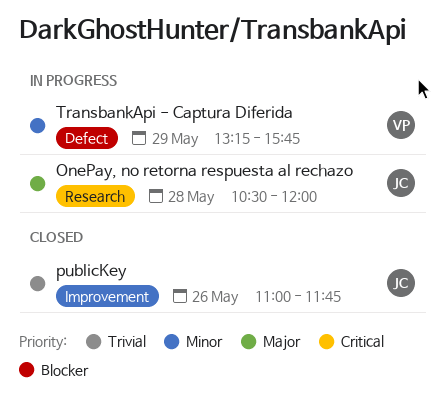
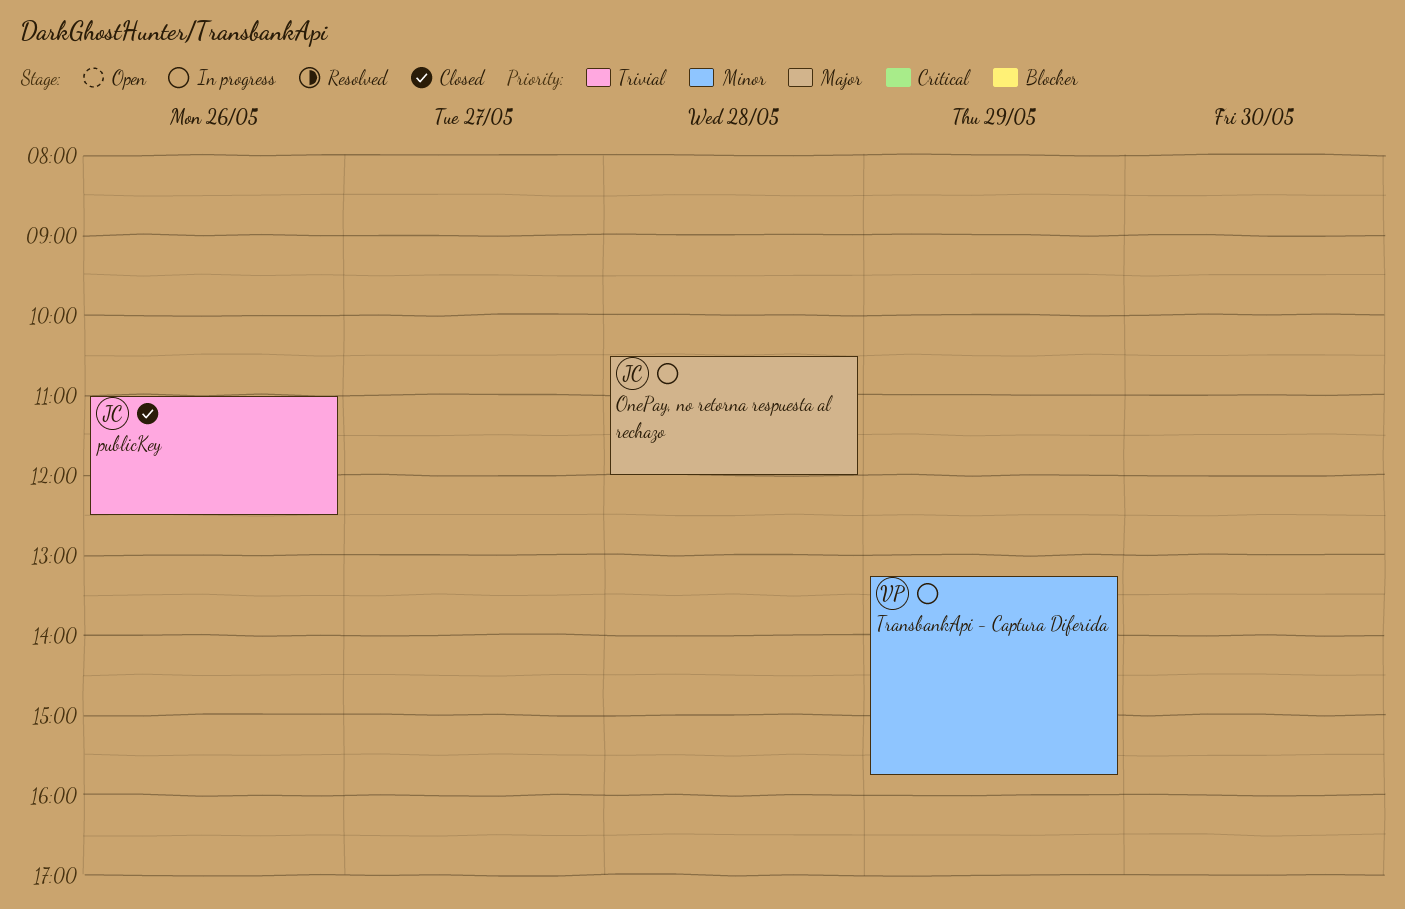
publicKey, ends: 11:45 -> 12:30

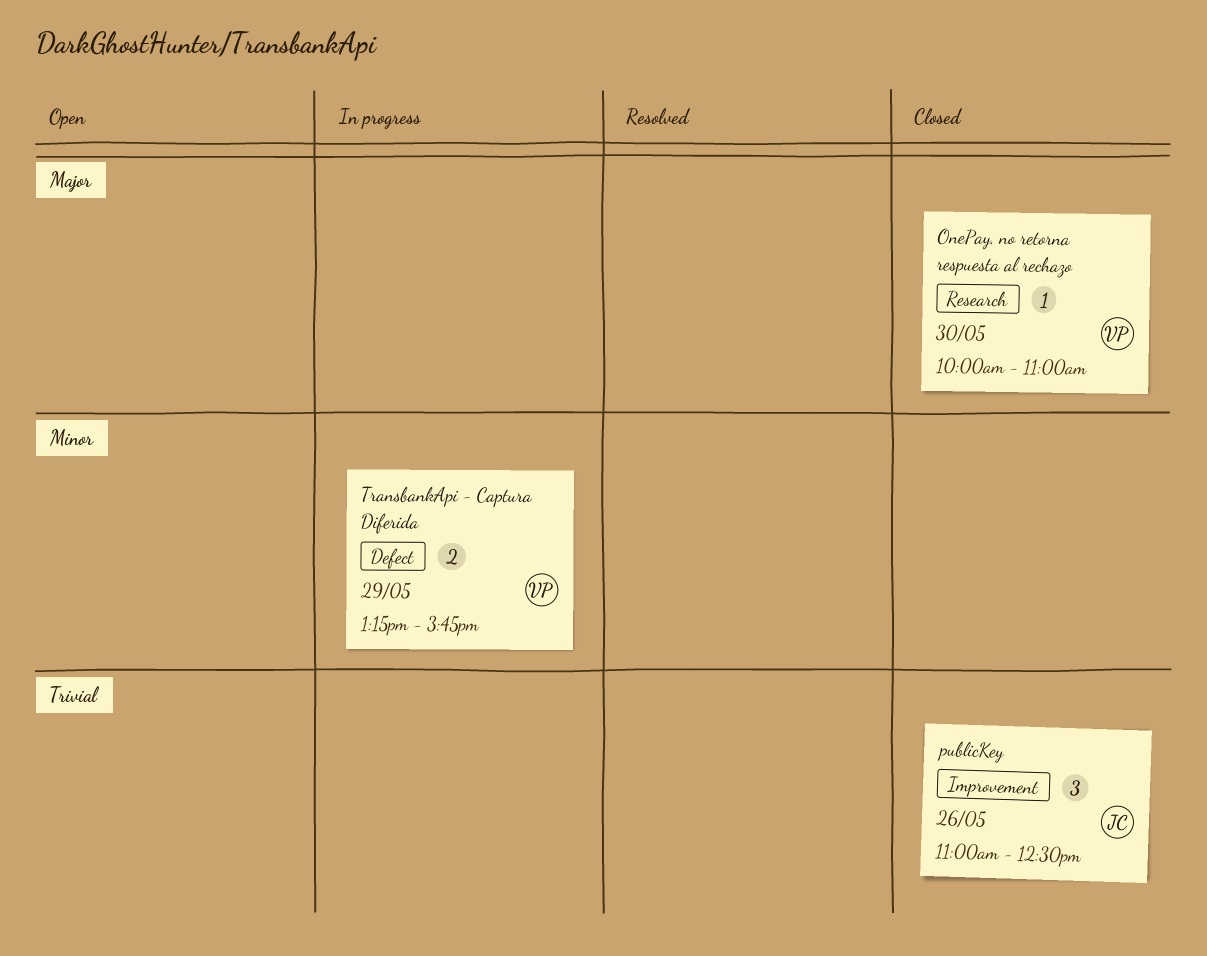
OnePay, no retorna respuesta al rechazo, status: In progress -> Closed
OnePay, no retorna respuesta al rechazo, owner: JC -> VP
OnePay, no retorna respuesta al rechazo, day: May 28 -> May 30
OnePay, no retorna respuesta al rechazo, begins: 10:30 -> 10:00
OnePay, no retorna respuesta al rechazo, ends: 12:00 -> 11:00

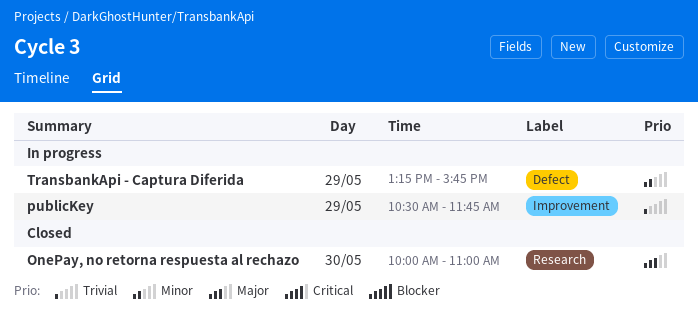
publicKey, status: Closed -> In progress
publicKey, day: May 26 -> May 29
publicKey, begins: 11:00 -> 10:30
publicKey, ends: 12:30 -> 11:45

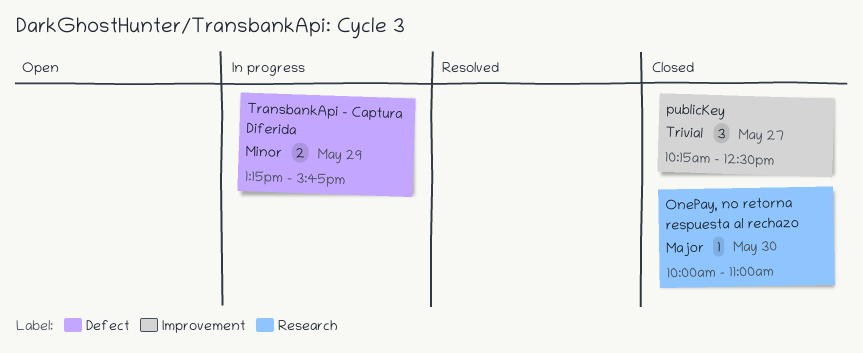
publicKey, status: In progress -> Closed
publicKey, day: May 29 -> May 27
publicKey, begins: 10:30 -> 10:15
publicKey, ends: 11:45 -> 12:30

